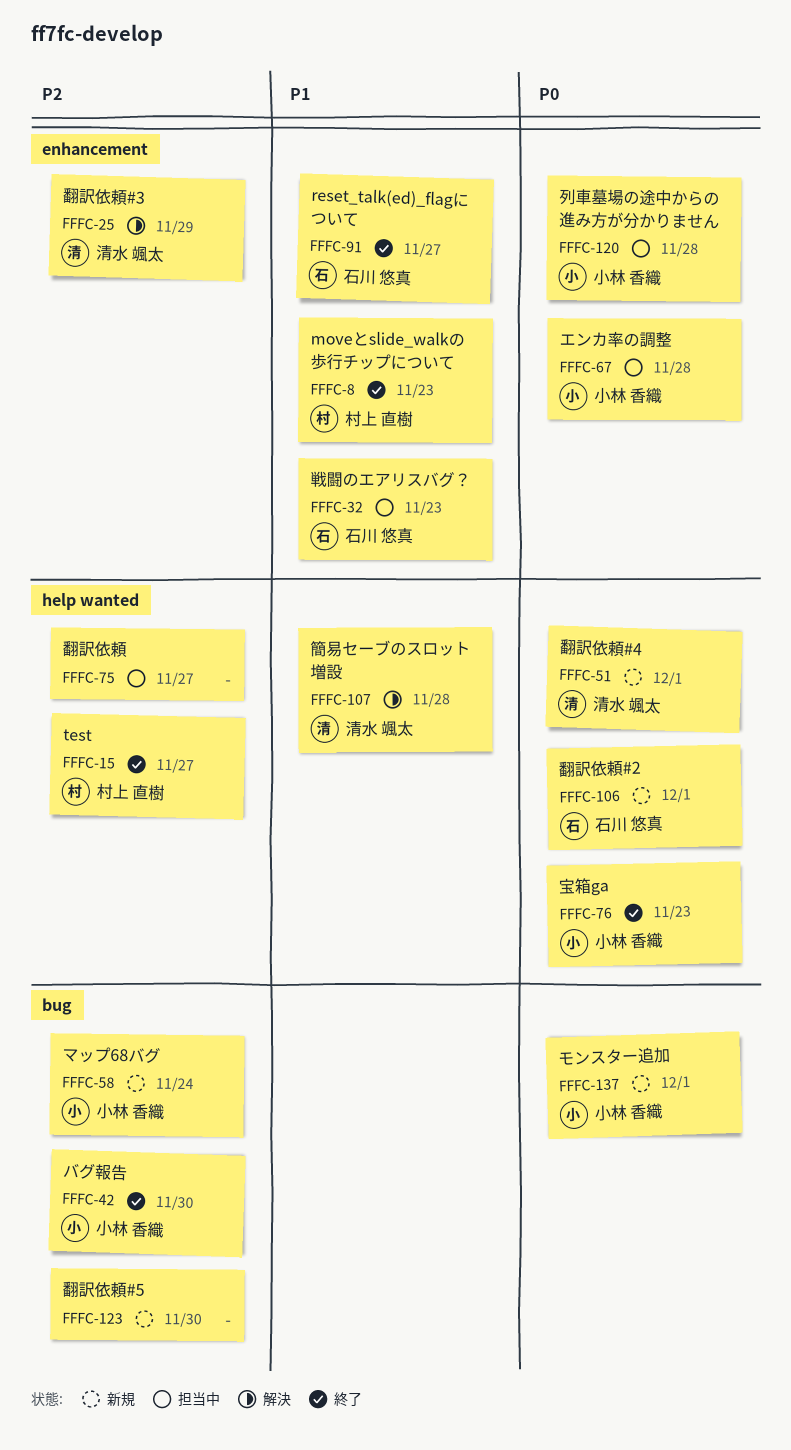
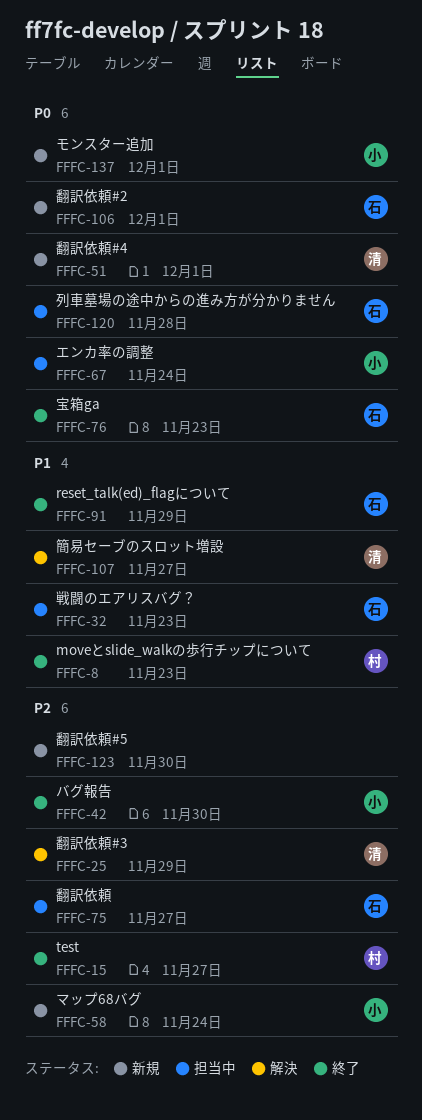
FFFC-67, due: Nov 28 -> Nov 24
FFFC-75, owner: none -> 石川 悠真
FFFC-76, owner: 小林 香織 -> 石川 悠真
FFFC-91, due: Nov 27 -> Nov 29
FFFC-107, due: Nov 28 -> Nov 27
FFFC-120, owner: 小林 香織 -> 石川 悠真

